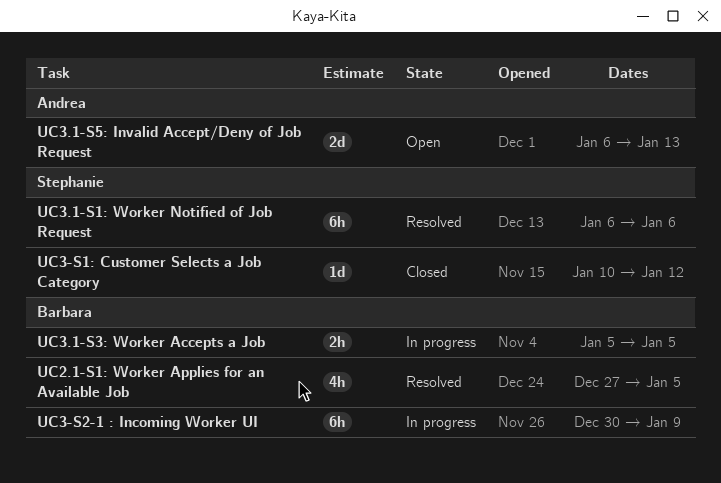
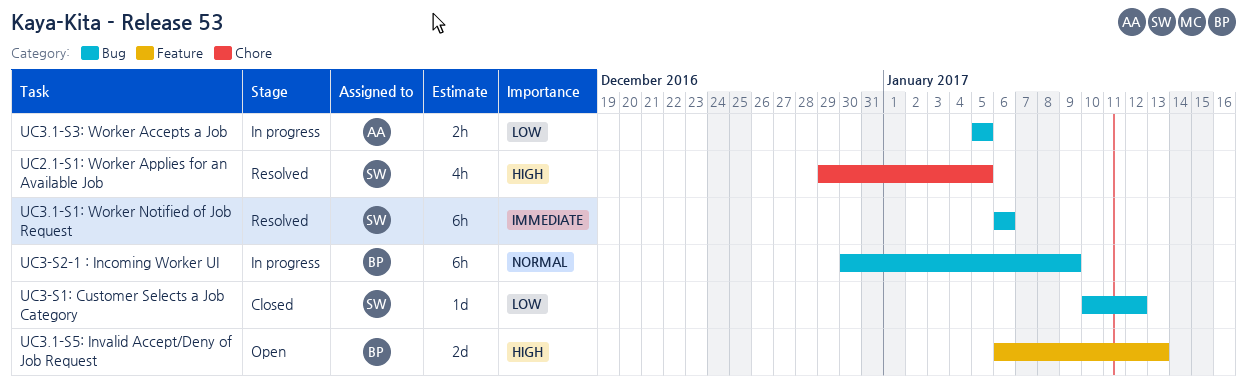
UC2.1-S1: Worker Applies for an Available Job, owner: Barbara -> Stephanie
UC2.1-S1: Worker Applies for an Available Job, start: Dec 27 -> Dec 29
UC3.1-S3: Worker Accepts a Job, owner: Barbara -> Andrea
UC3.1-S5: Invalid Accept/Deny of Job Request, owner: Andrea -> Barbara

